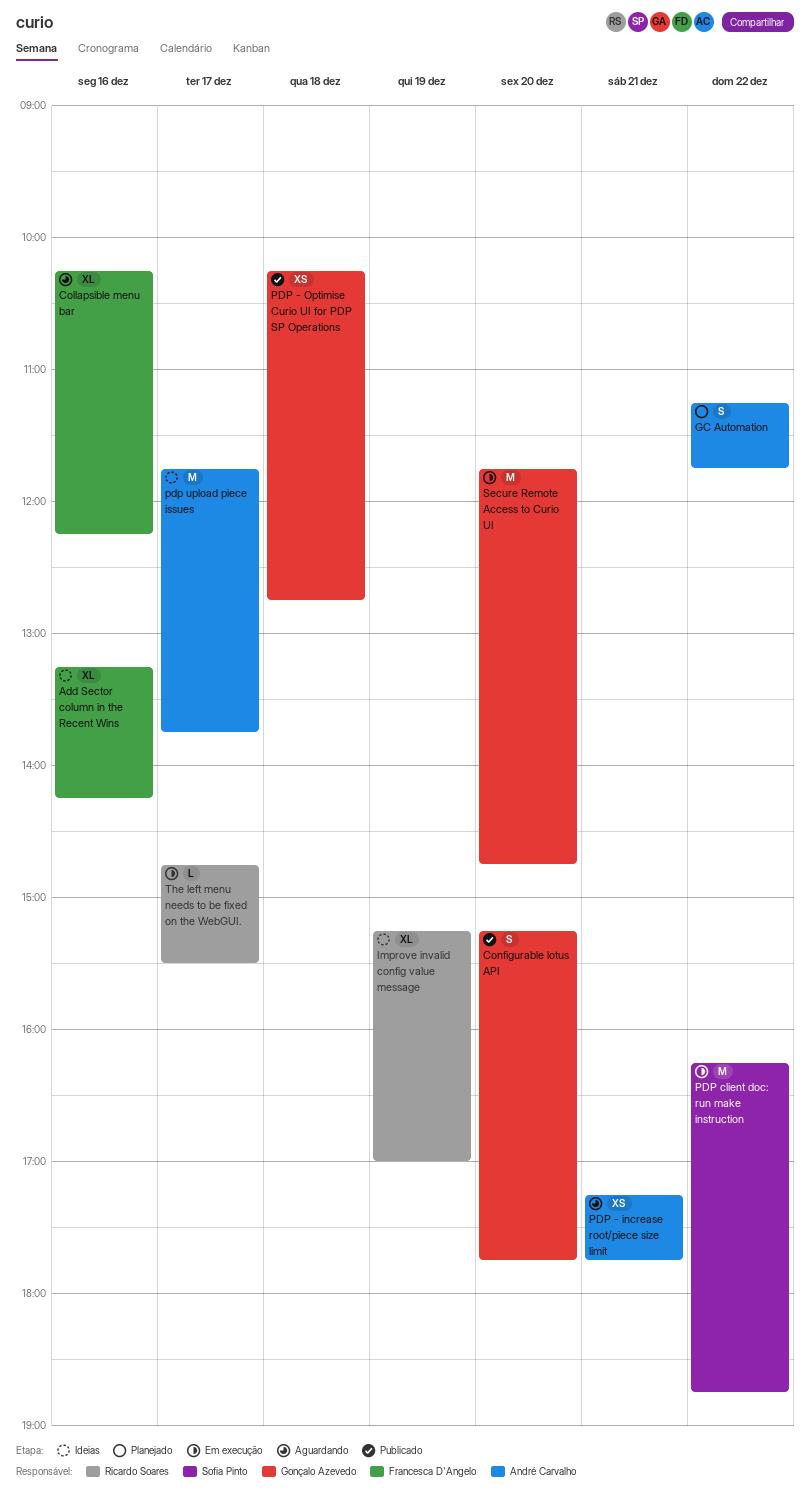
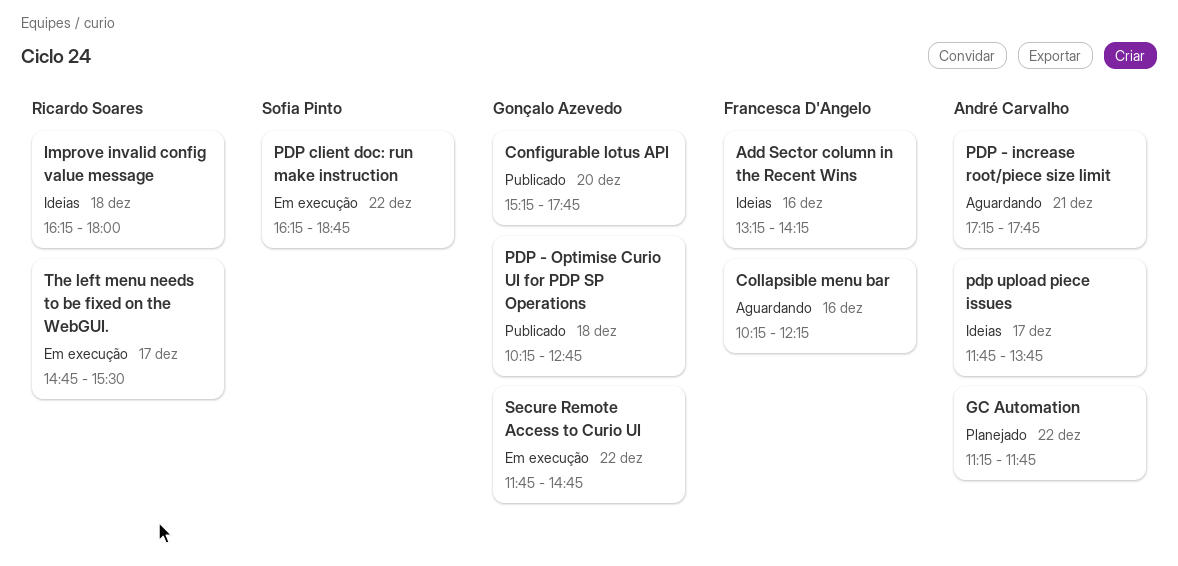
Improve invalid config value message, day: Dec 19 -> Dec 18
Improve invalid config value message, begins: 15:15 -> 16:15
Improve invalid config value message, ends: 17:00 -> 18:00
Secure Remote Access to Curio UI, day: Dec 20 -> Dec 22

